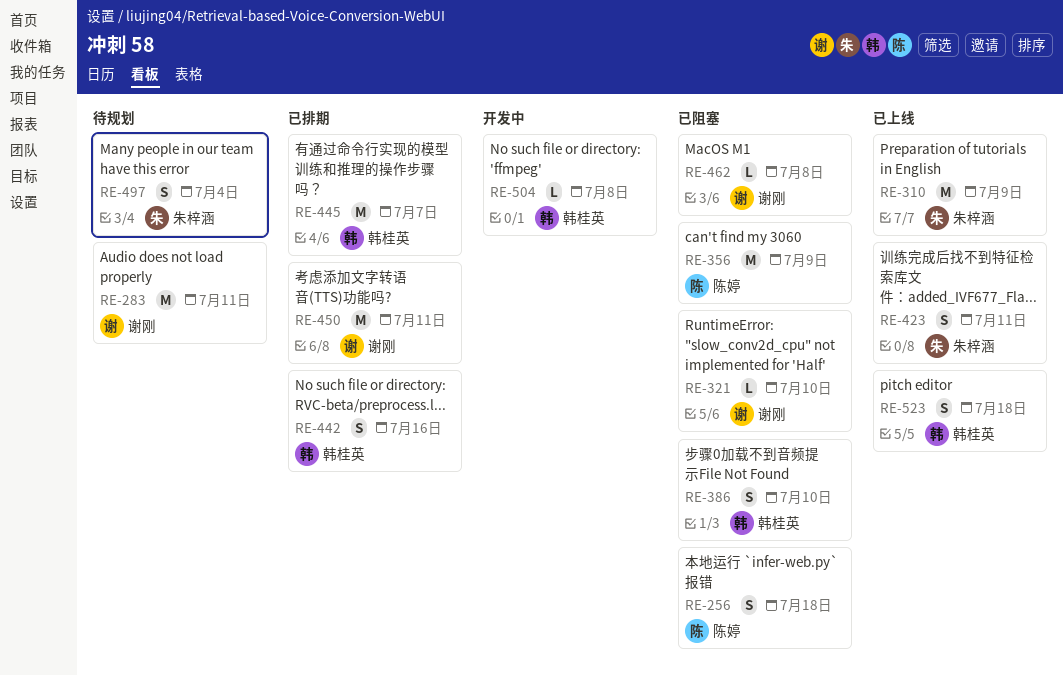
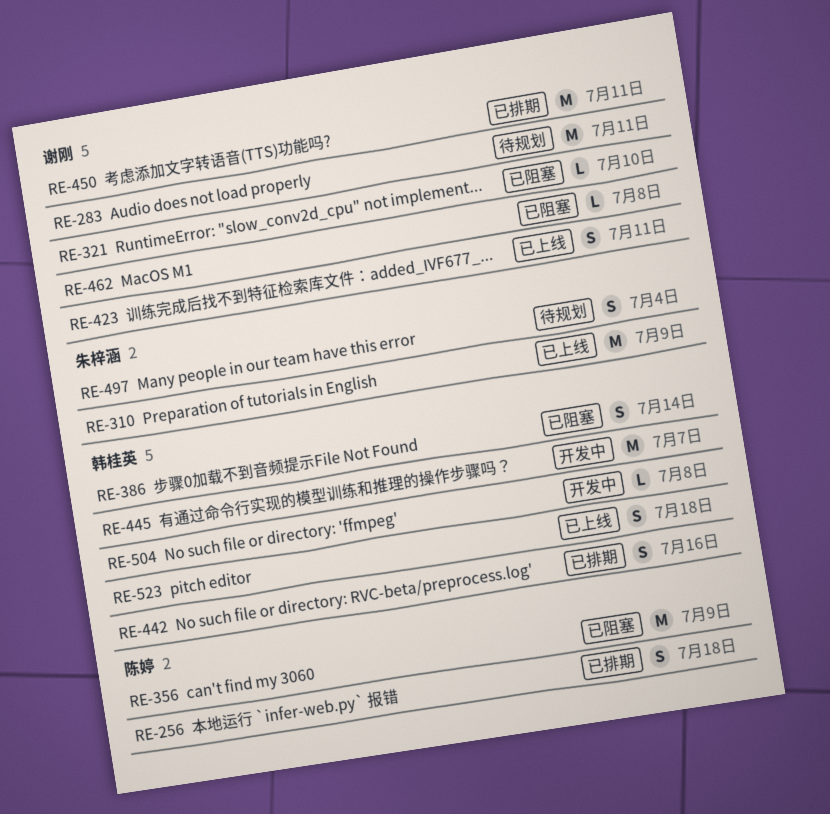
RE-256, status: 已阻塞 -> 已排期
RE-386, due: Jul 10 -> Jul 14
RE-423, owner: 朱梓涵 -> 谢刚
RE-445, status: 已排期 -> 开发中

